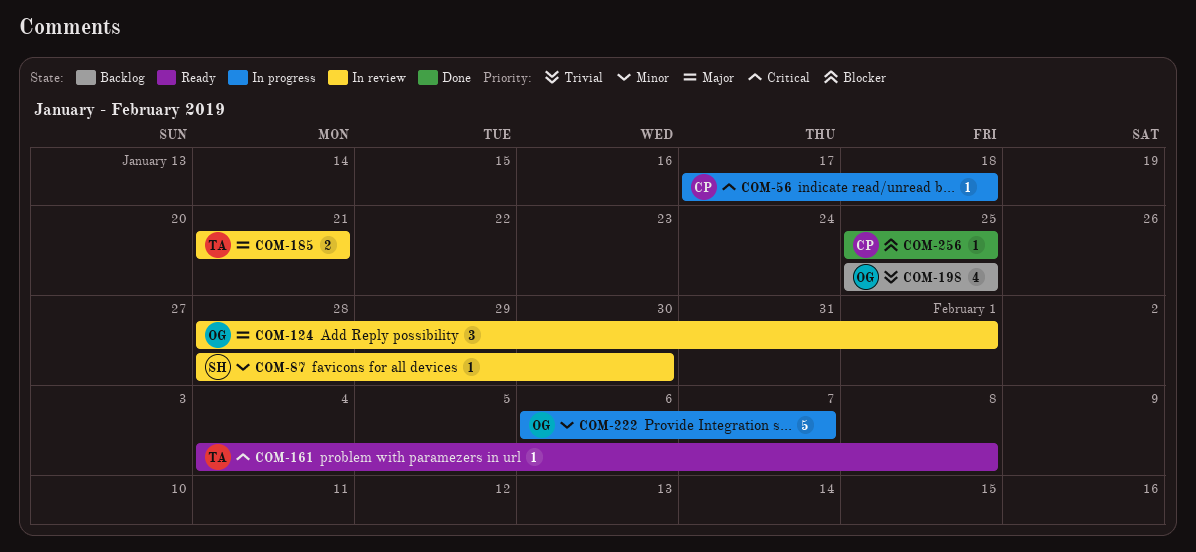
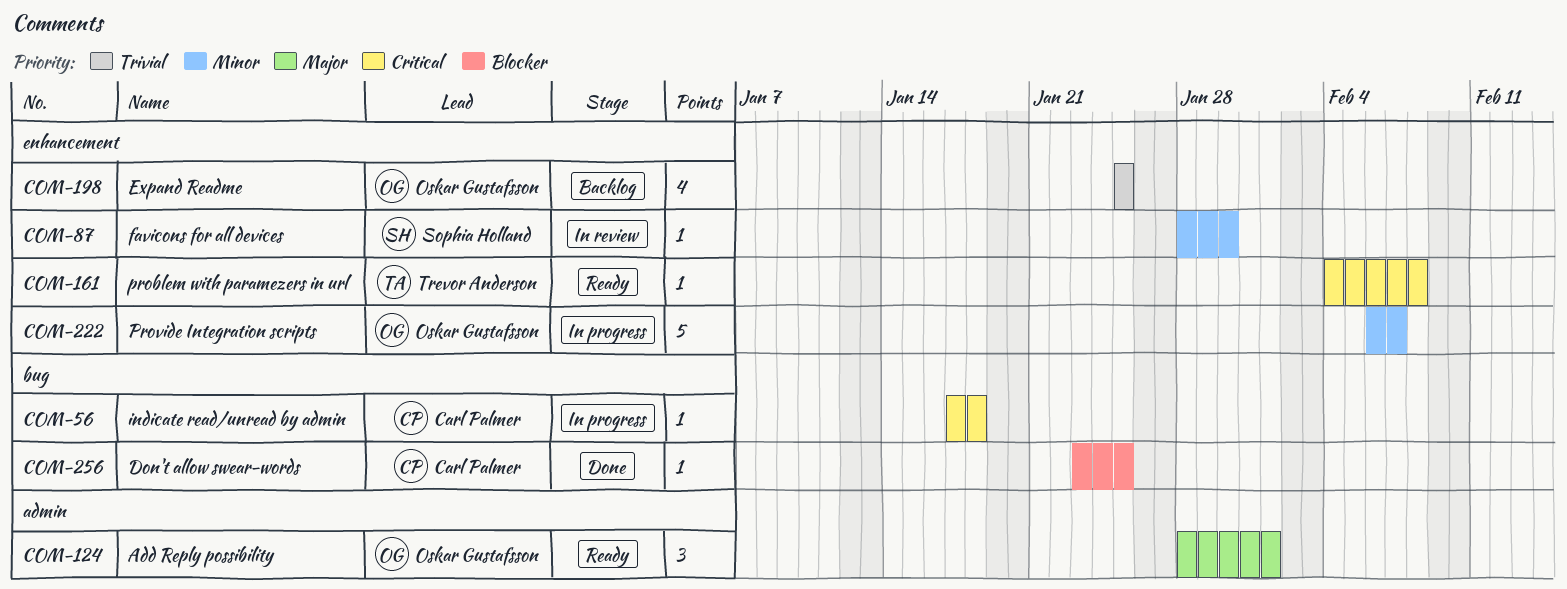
COM-124, status: In review -> Ready
COM-185: present -> none
COM-256, start: Jan 25 -> Jan 23

